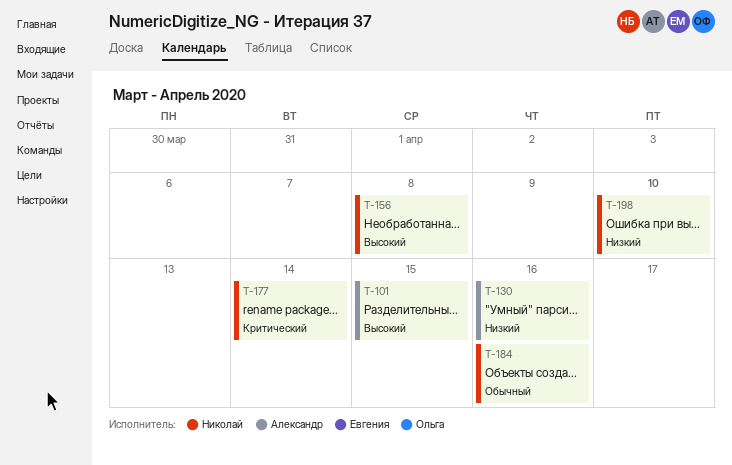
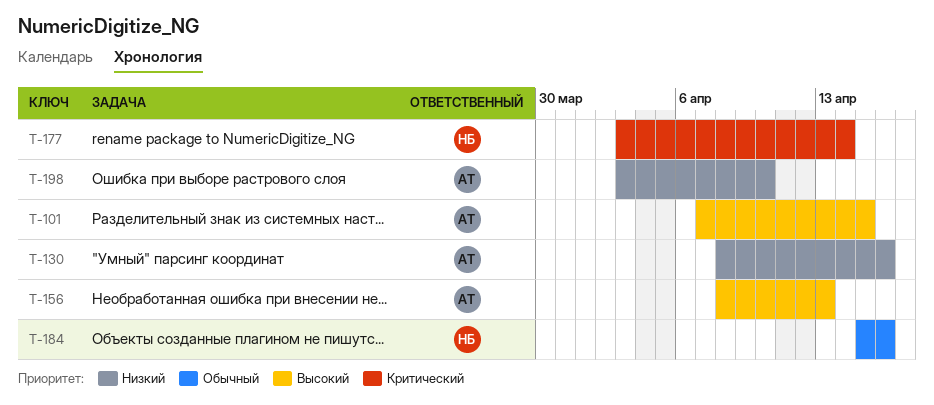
T-156, owner: Николай -> Александр
T-156, due: Apr 8 -> Apr 13
T-198, owner: Николай -> Александр

